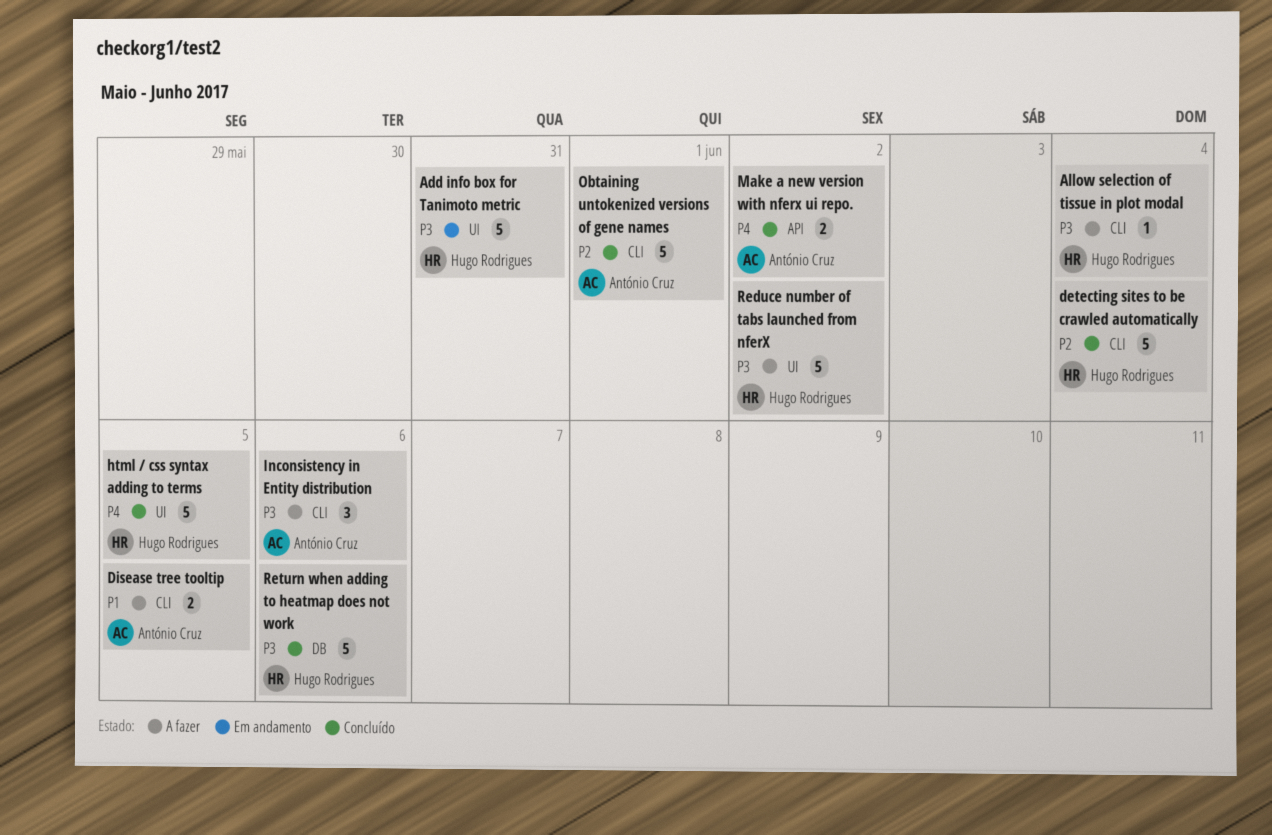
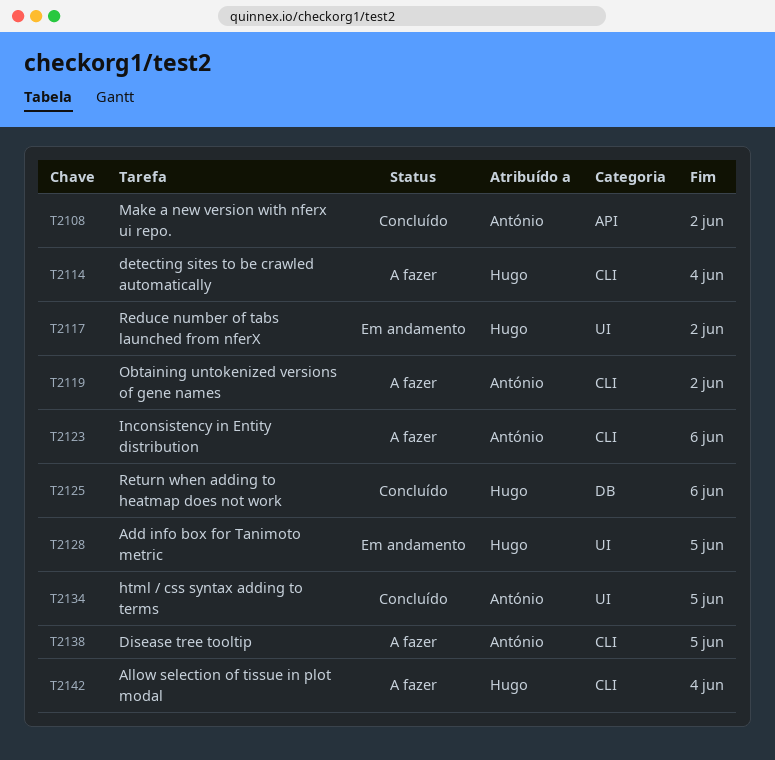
Add info box for Tanimoto metric, due: May 31 -> Jun 5
detecting sites to be crawled automatically, status: Concluído -> A fazer
html / css syntax adding to terms, owner: Hugo Rodrigues -> António Cruz
Obtaining untokenized versions of gene names, status: Concluído -> A fazer
Obtaining untokenized versions of gene names, due: Jun 1 -> Jun 2
Reduce number of tabs launched from nferX, status: A fazer -> Em andamento

